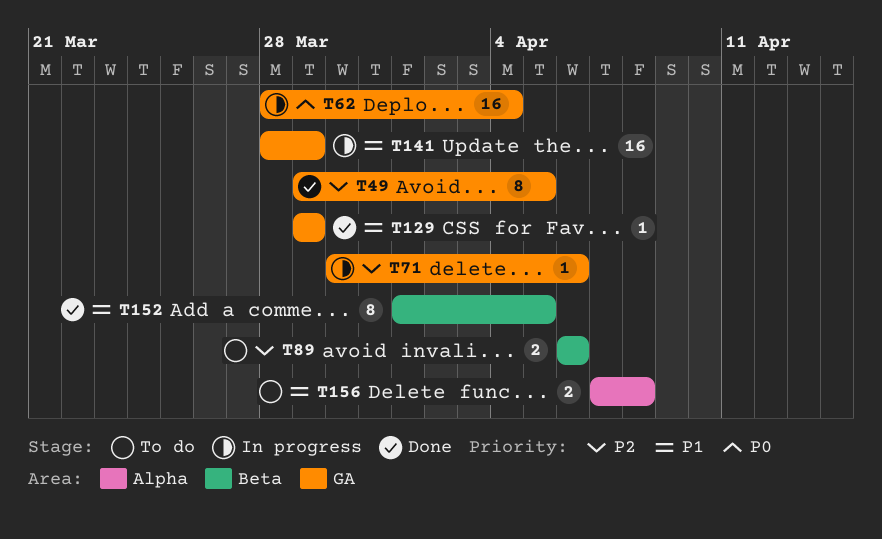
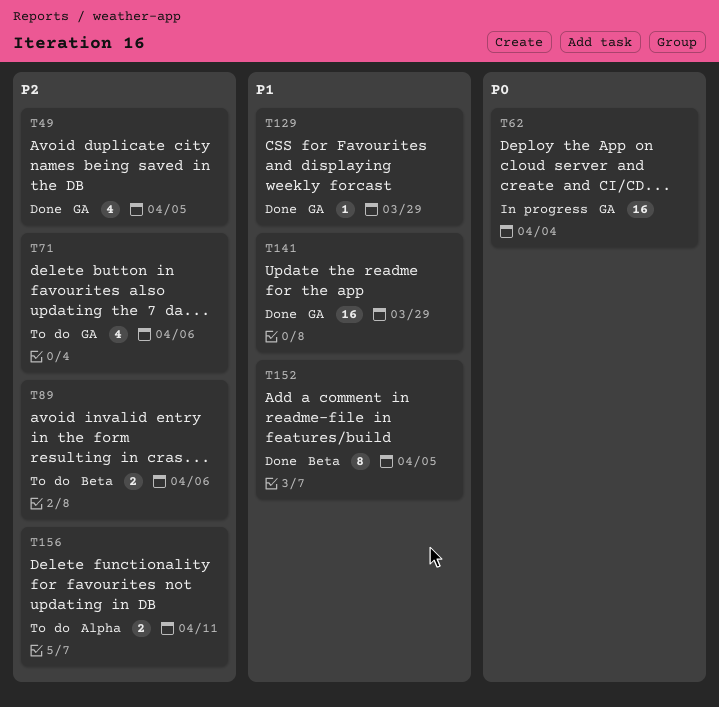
T49, estimate: 8 -> 4
T71, status: In progress -> To do
T71, estimate: 1 -> 4
T141, status: In progress -> Done
T156, priority: P1 -> P2
T156, due: Apr 8 -> Apr 11

